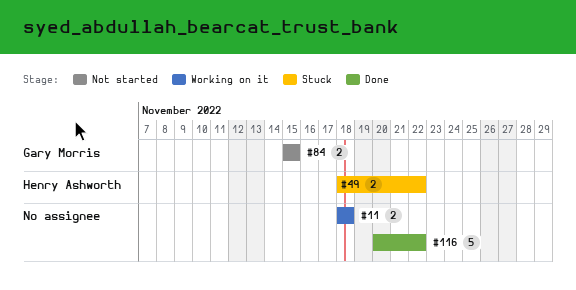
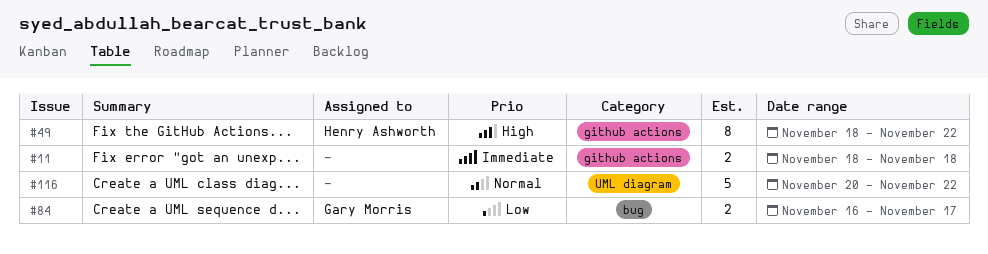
#49, estimate: 2 -> 8
#84, start: Nov 15 -> Nov 16
#84, due: Nov 15 -> Nov 17

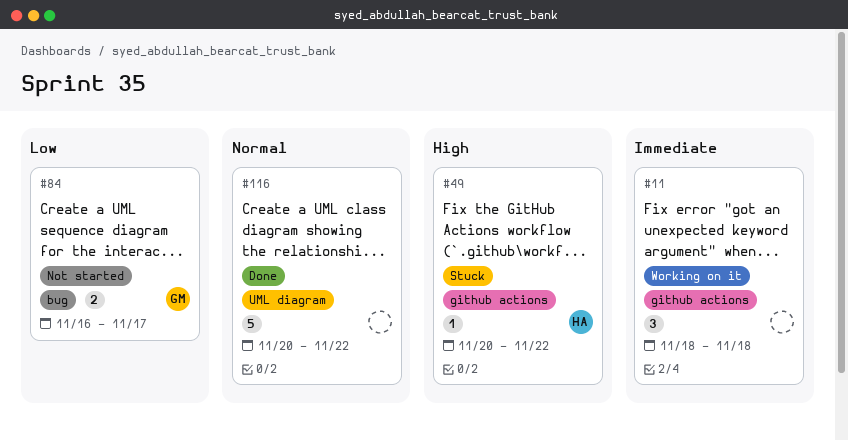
#11, estimate: 2 -> 3
#49, estimate: 8 -> 1
#49, start: Nov 18 -> Nov 20

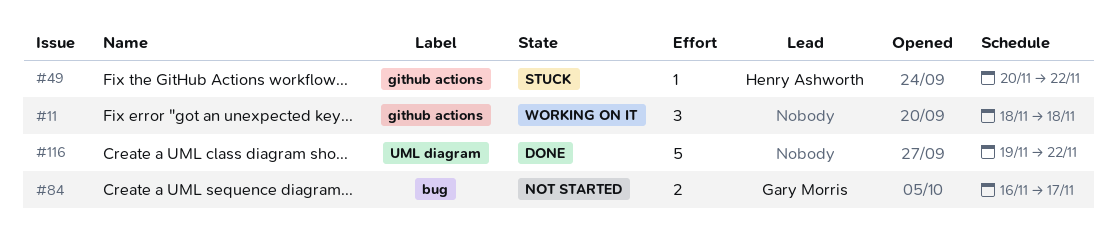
#116, start: Nov 20 -> Nov 19

